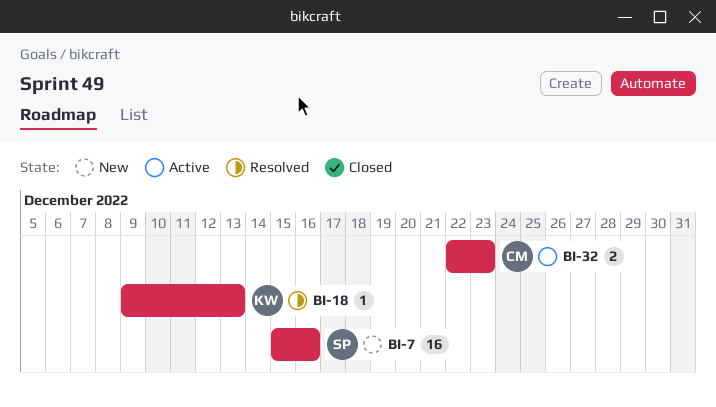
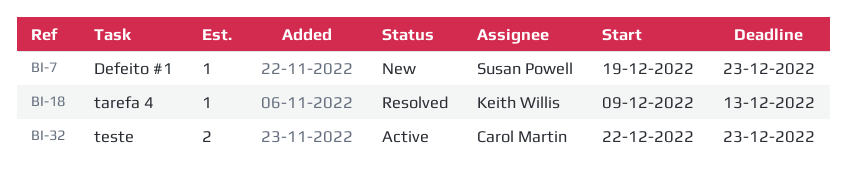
BI-7, estimate: 16 -> 1
BI-7, start: Dec 15 -> Dec 19
BI-7, due: Dec 16 -> Dec 23

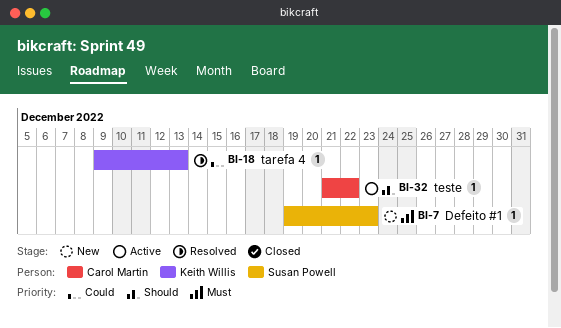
BI-32, estimate: 2 -> 1
BI-32, start: Dec 22 -> Dec 21
BI-32, due: Dec 23 -> Dec 22

